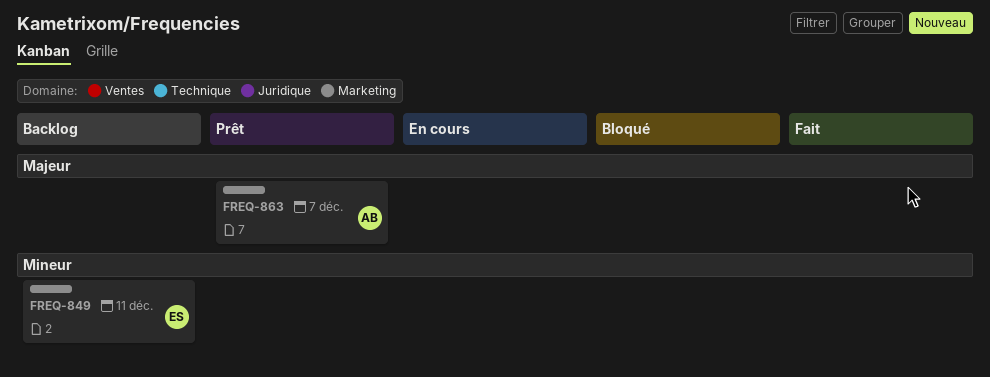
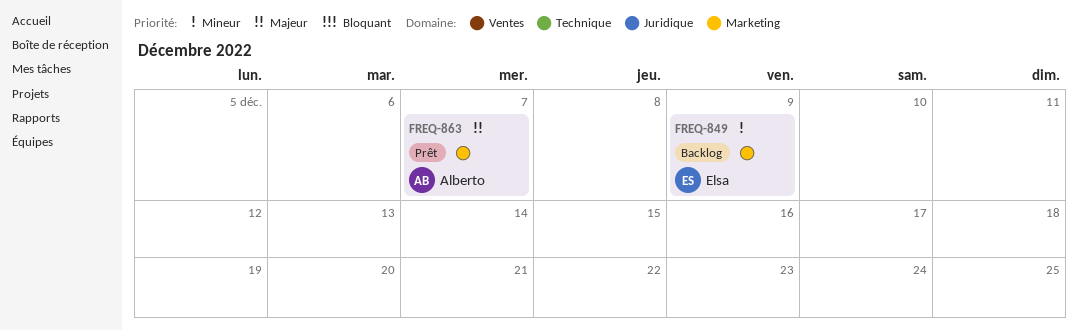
FREQ-849, due: Dec 11 -> Dec 9

